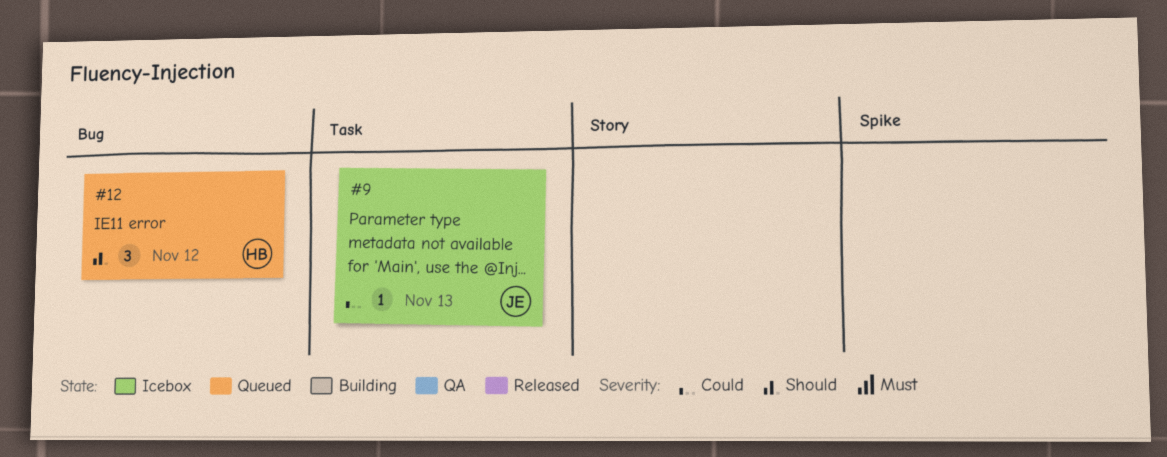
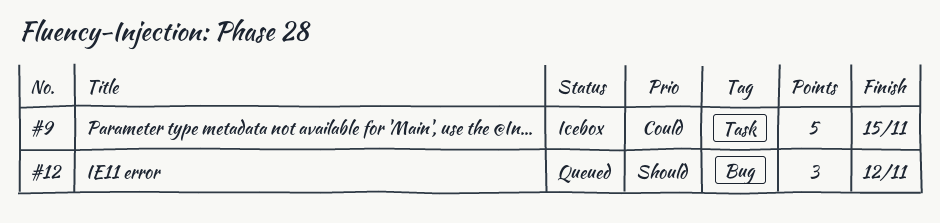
#9, estimate: 1 -> 5
#9, due: Nov 13 -> Nov 15

